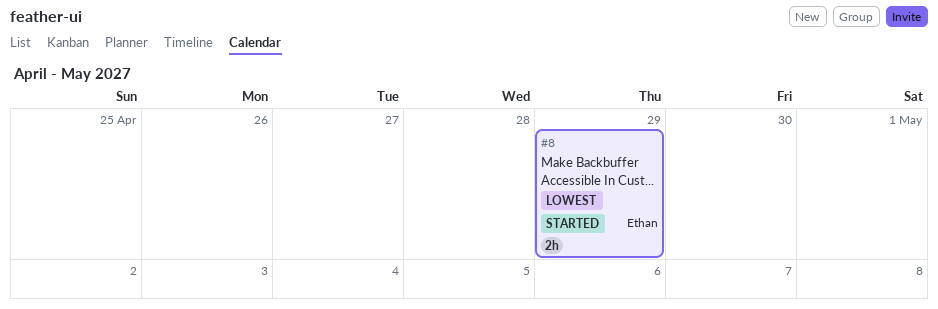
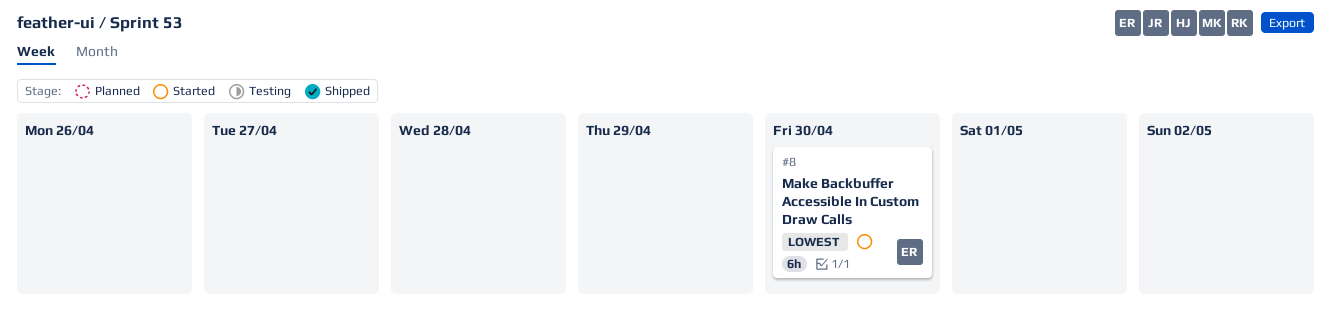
#8, estimate: 2h -> 6h
#8, due: Apr 29 -> Apr 30

